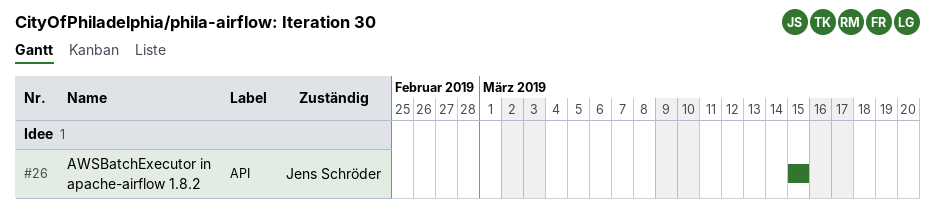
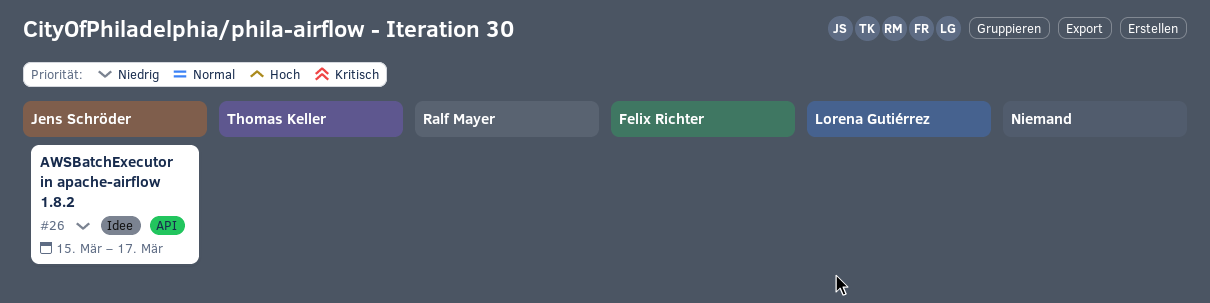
#26, due: Mar 15 -> Mar 17

